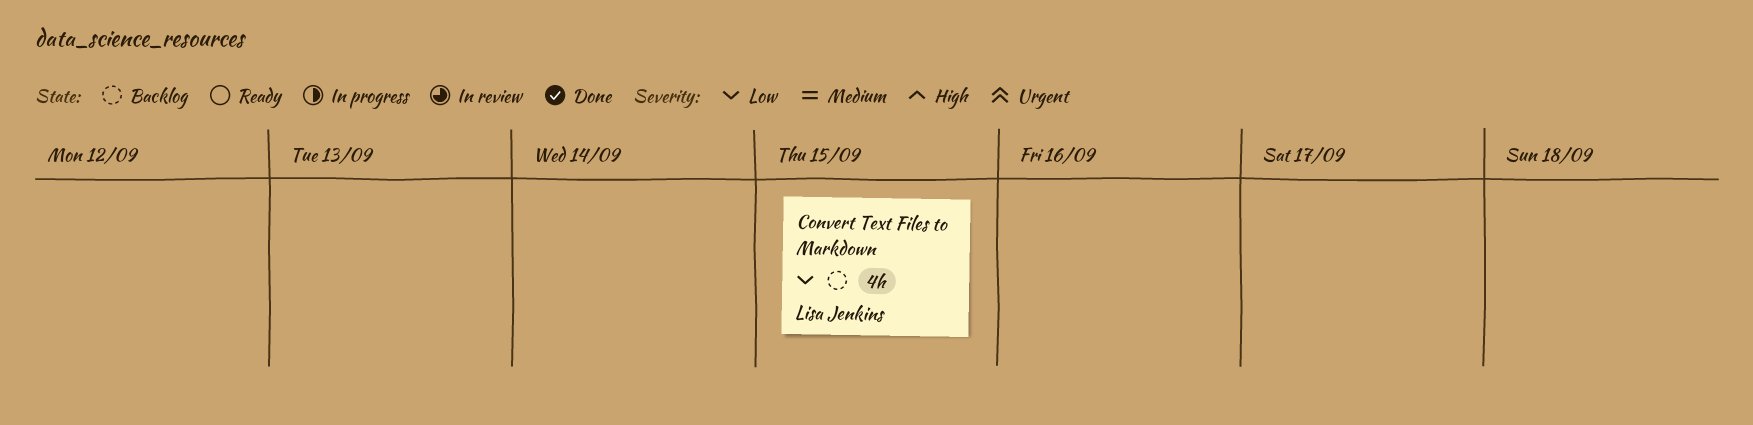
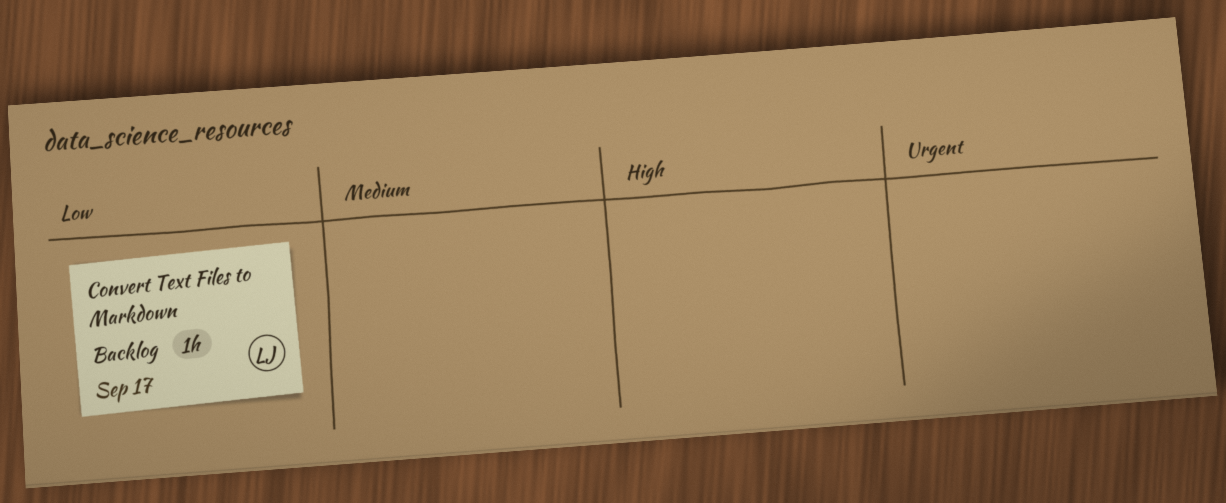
Convert Text Files to Markdown, estimate: 4h -> 1h
Convert Text Files to Markdown, due: Sep 15 -> Sep 17

